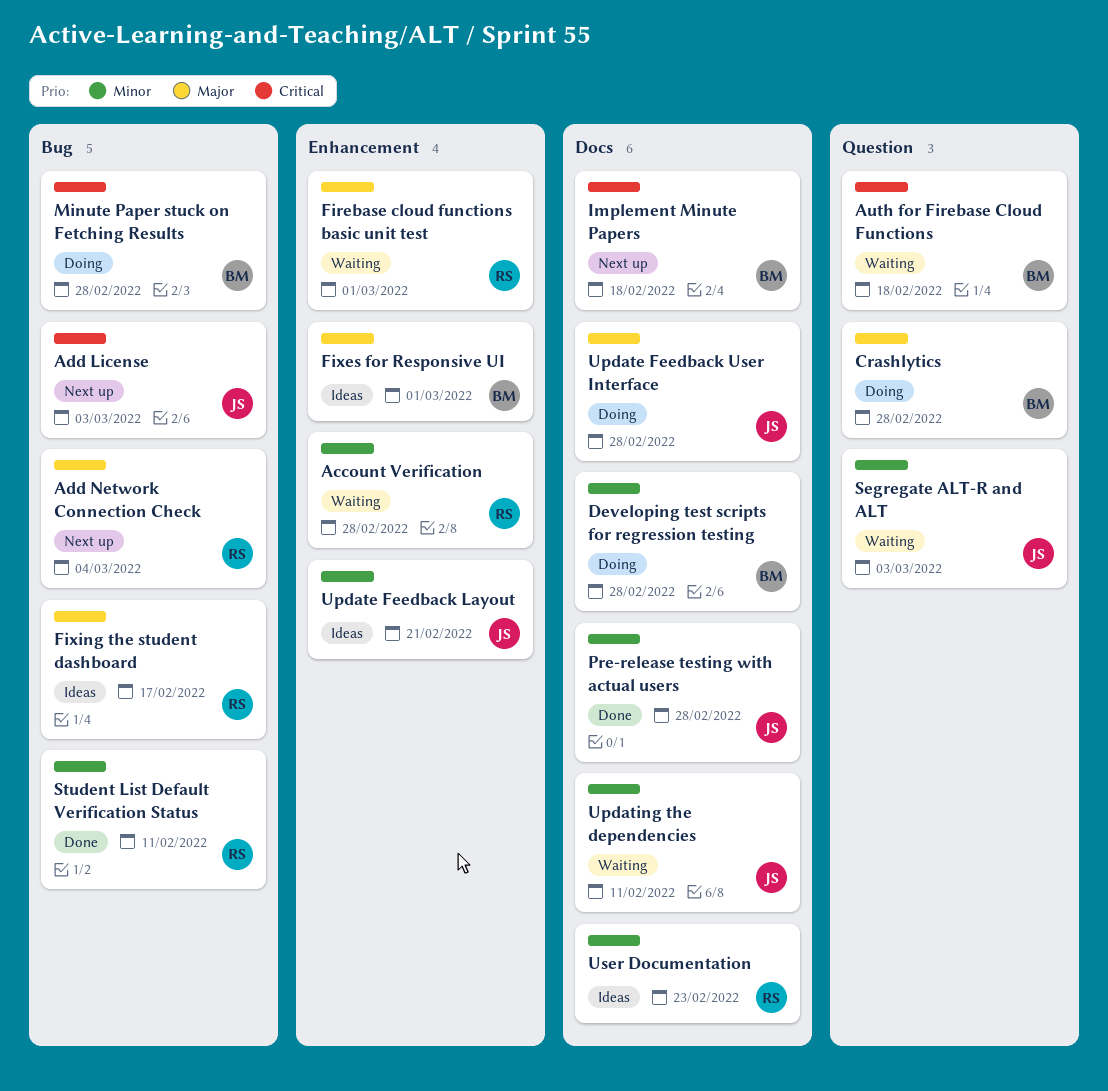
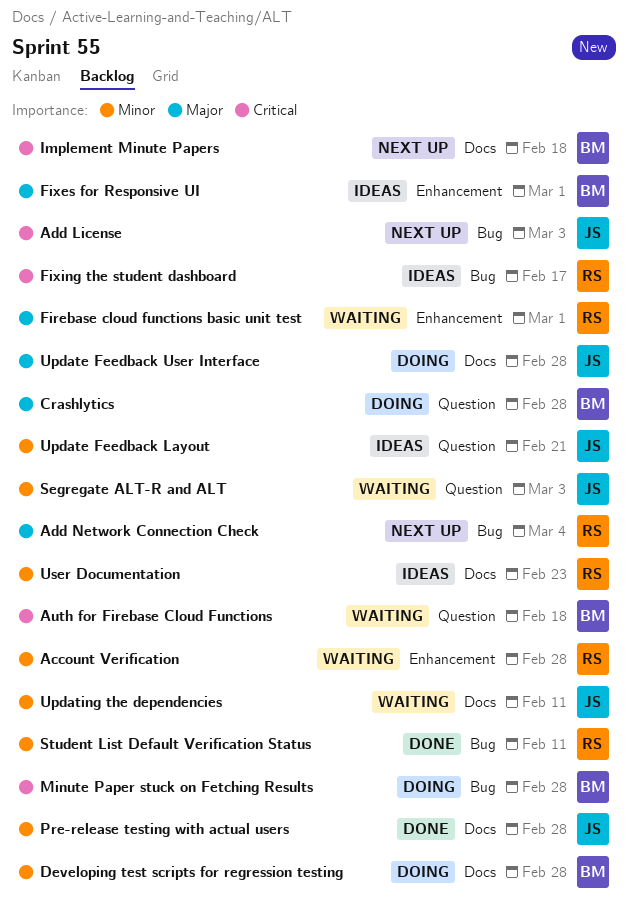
Fixing the student dashboard, priority: Major -> Critical
Update Feedback Layout, label: Enhancement -> Question

